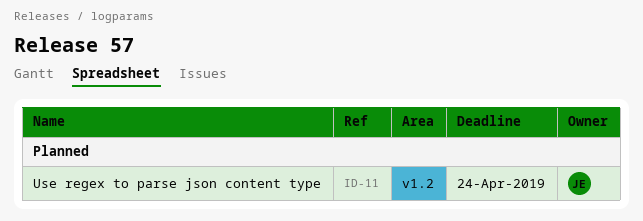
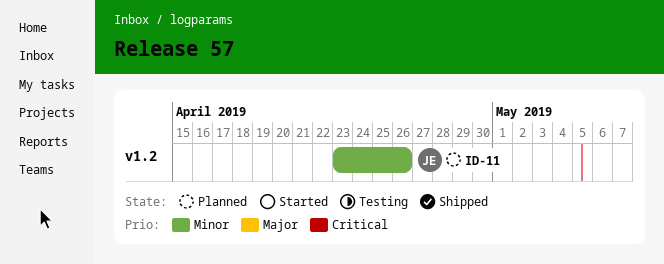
ID-11, due: Apr 24 -> Apr 26

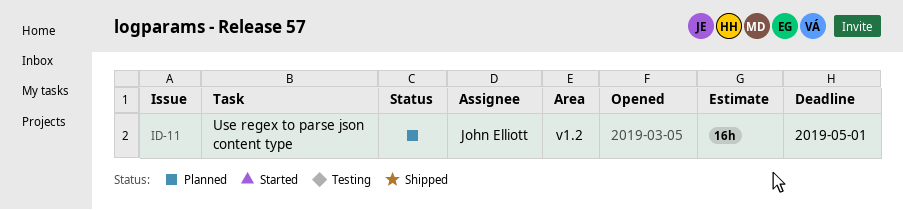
ID-11, due: Apr 26 -> May 1

